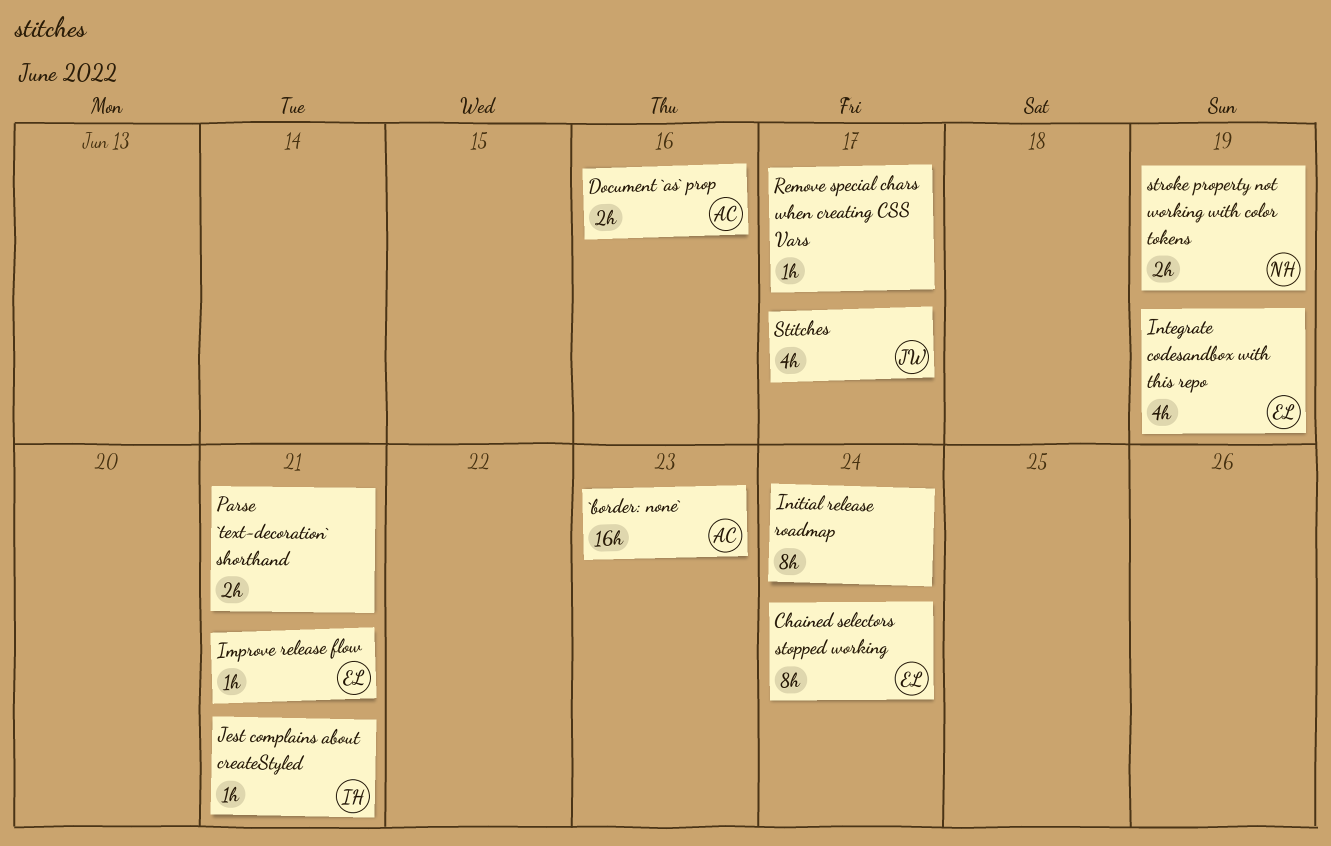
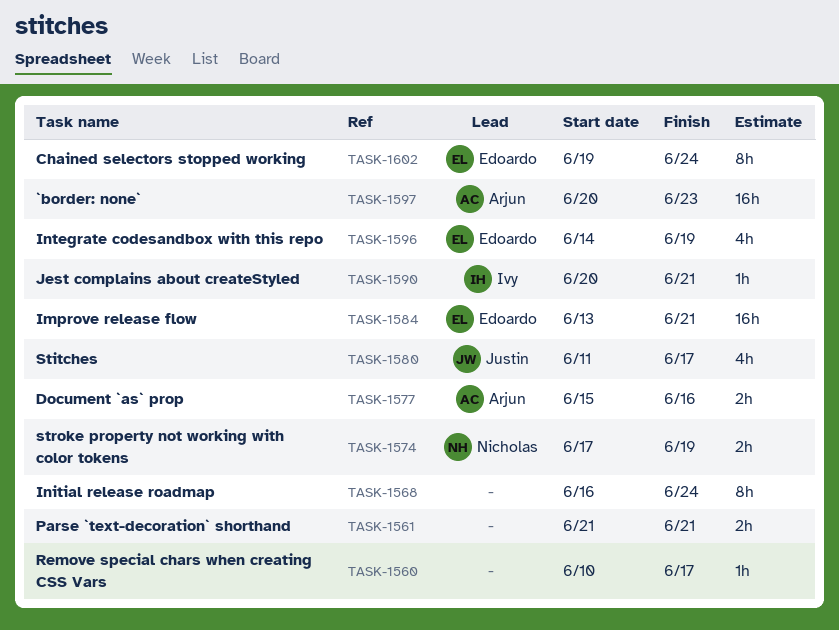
Improve release flow, estimate: 1h -> 16h

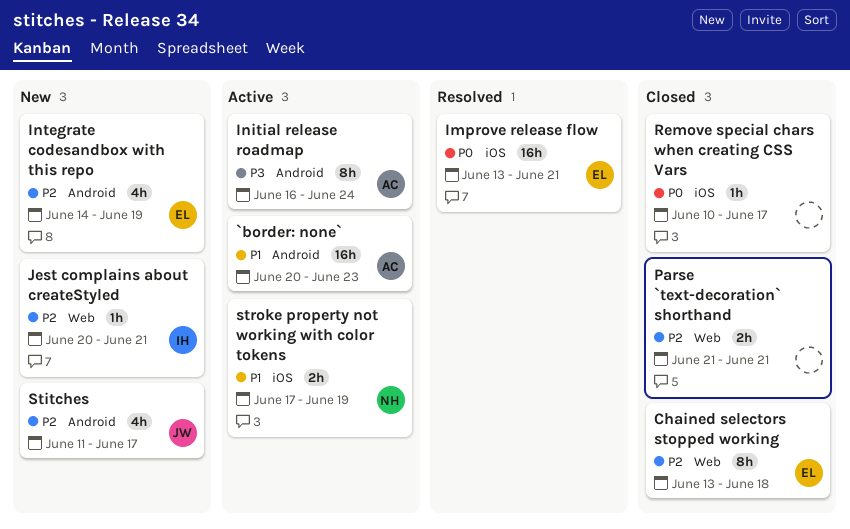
Chained selectors stopped working, start: Jun 19 -> Jun 13
Chained selectors stopped working, due: Jun 24 -> Jun 18
Document `as` prop: present -> none
Initial release roadmap, owner: none -> Arjun

